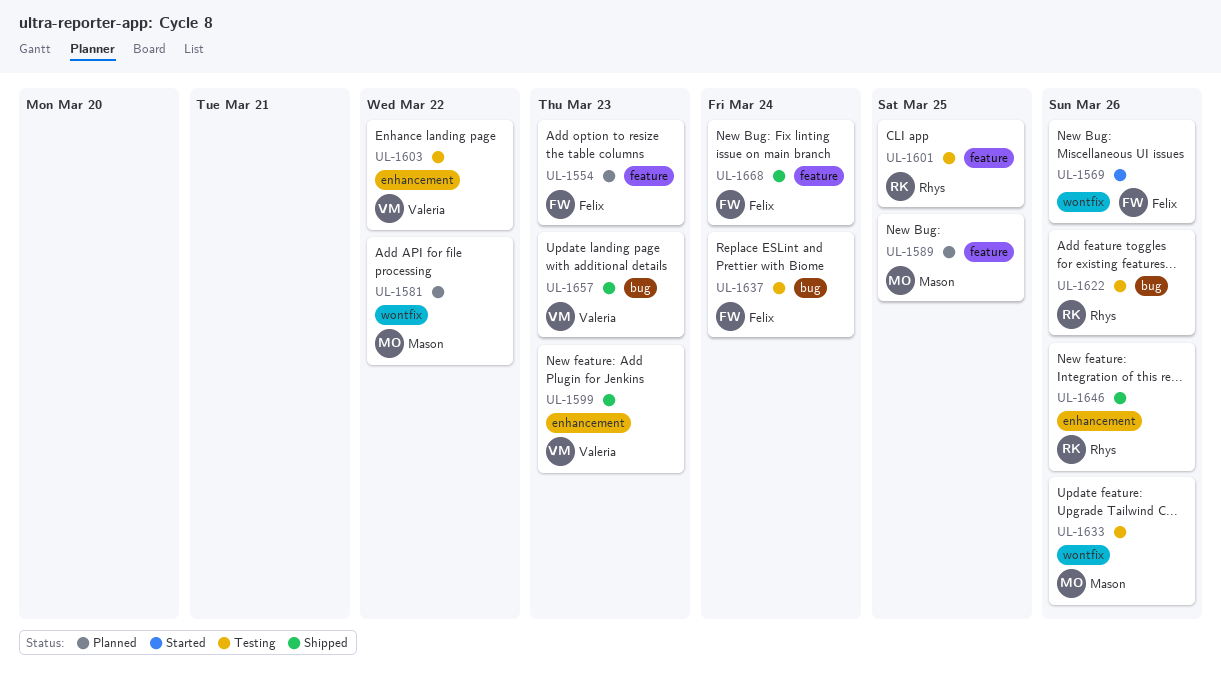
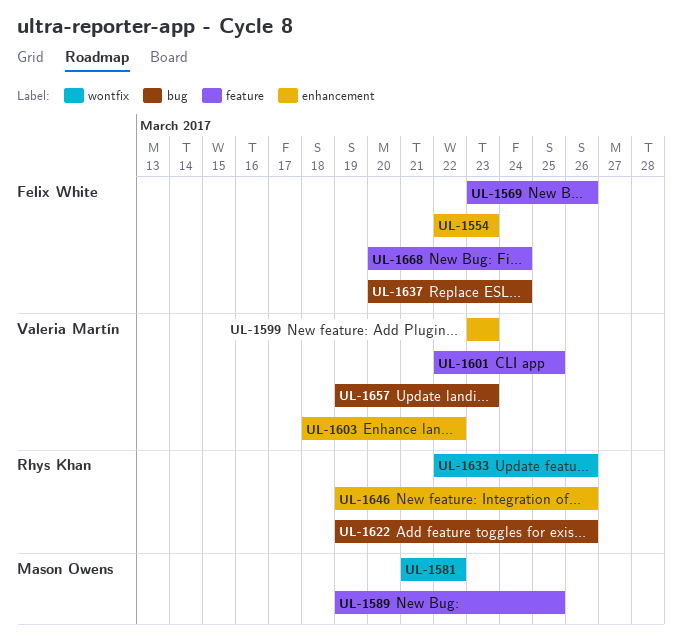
UL-1554, label: feature -> enhancement
UL-1569, label: wontfix -> feature
UL-1601, owner: Rhys Khan -> Valeria Martín
UL-1633, owner: Mason Owens -> Rhys Khan

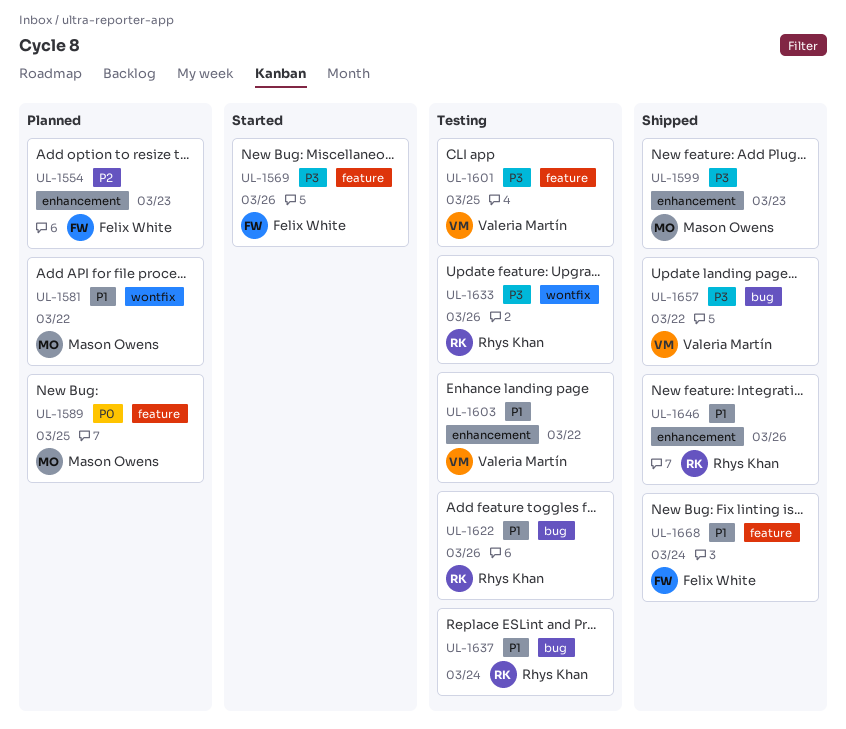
UL-1599, owner: Valeria Martín -> Mason Owens
UL-1637, owner: Felix White -> Rhys Khan
UL-1657, due: Mar 23 -> Mar 22

